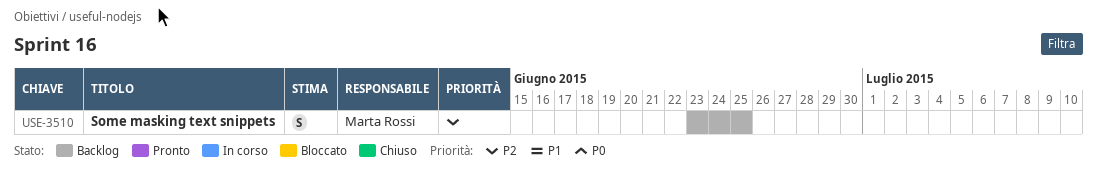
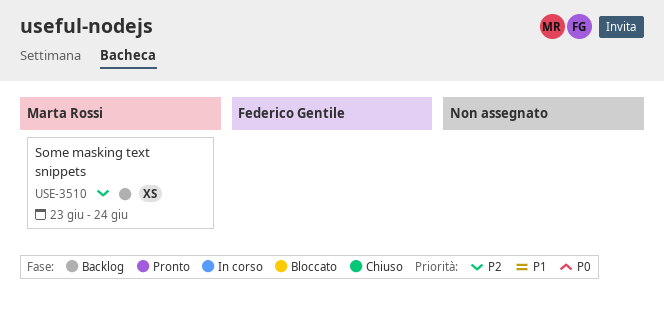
USE-3510, estimate: S -> XS
USE-3510, due: Jun 25 -> Jun 24

